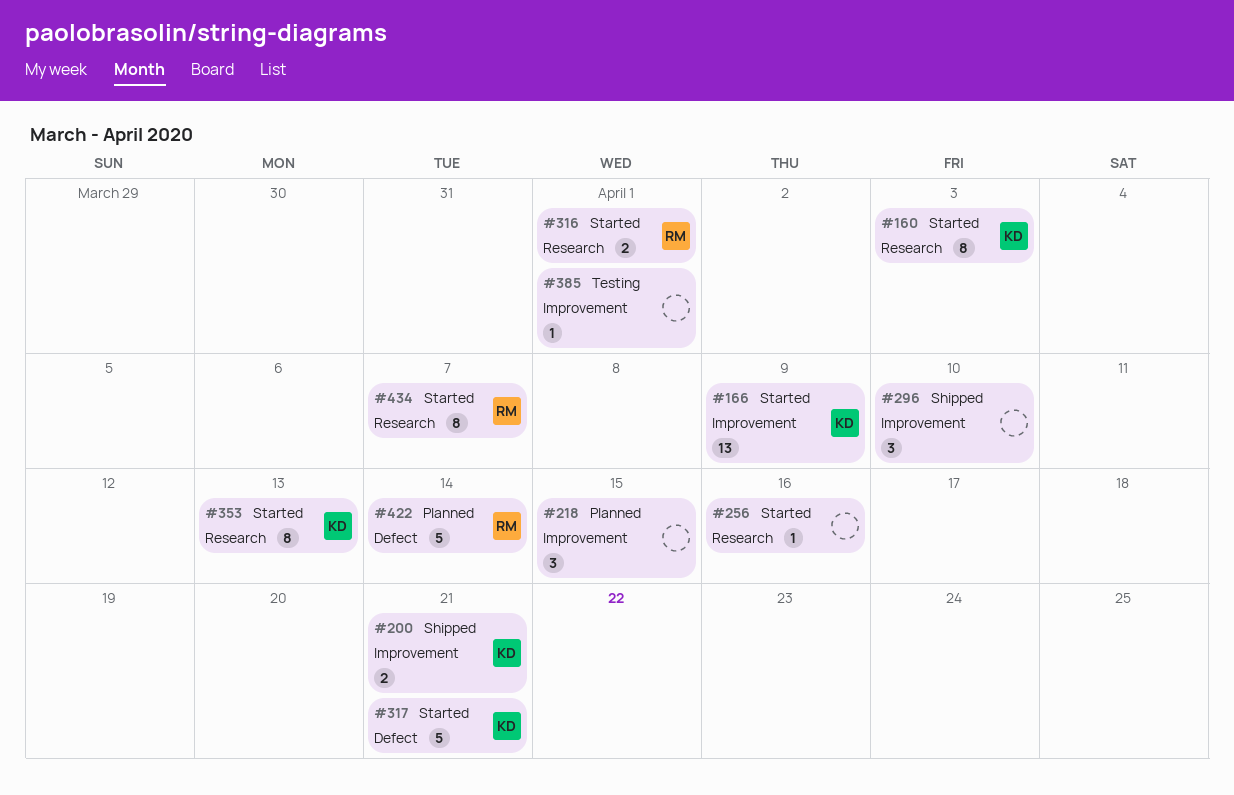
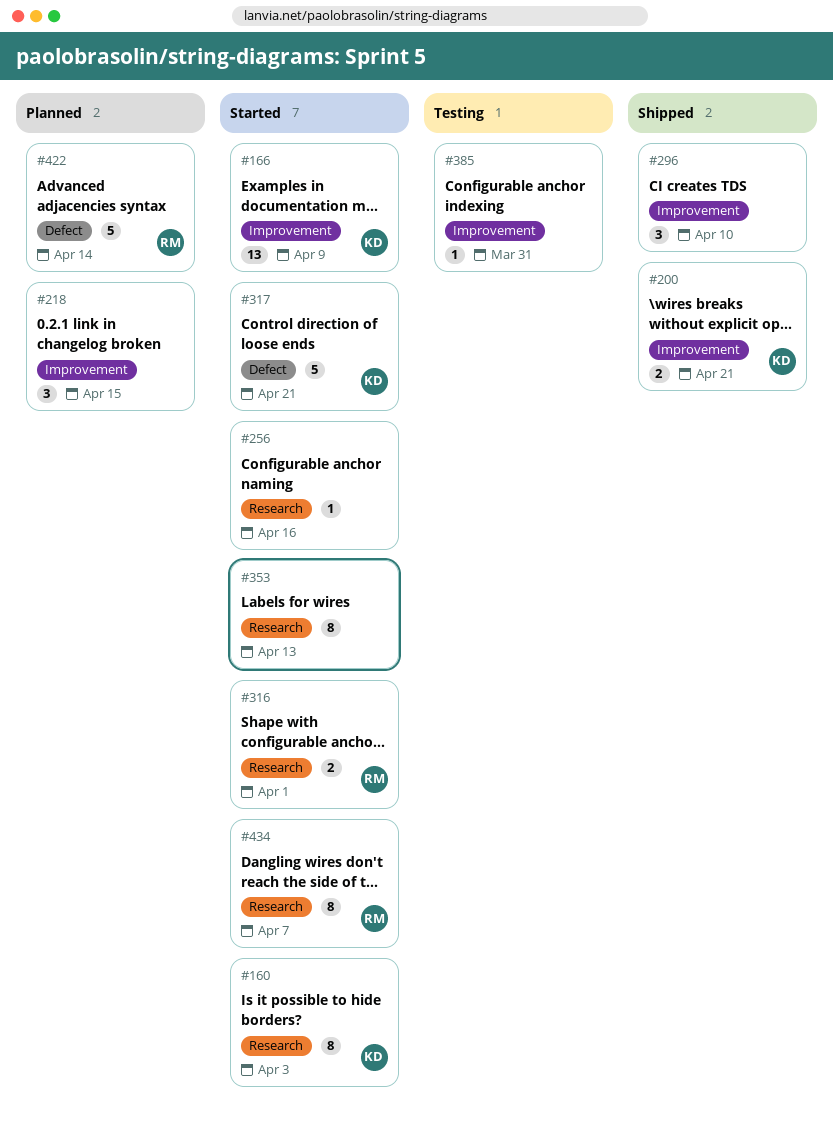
#353, owner: KD -> none
#385, due: Apr 1 -> Mar 31

